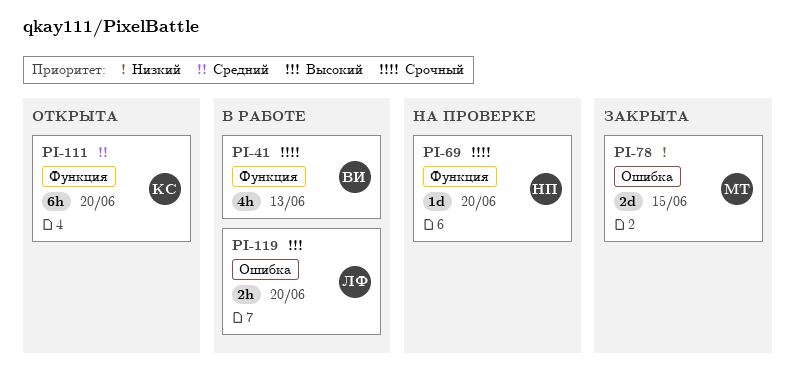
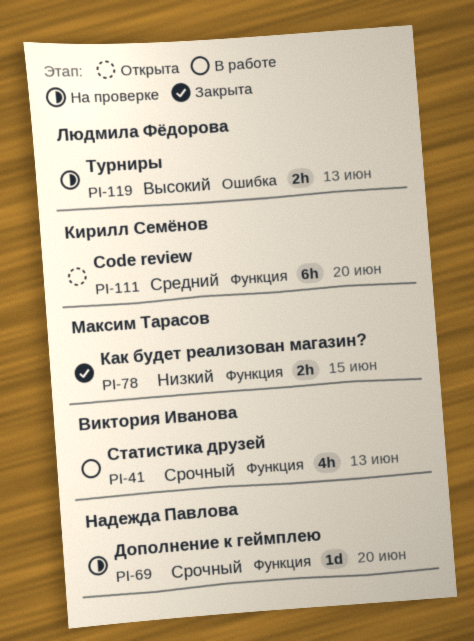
PI-78, label: Ошибка -> Функция
PI-78, estimate: 2d -> 2h
PI-119, status: В работе -> На проверке
PI-119, due: Jun 20 -> Jun 13

